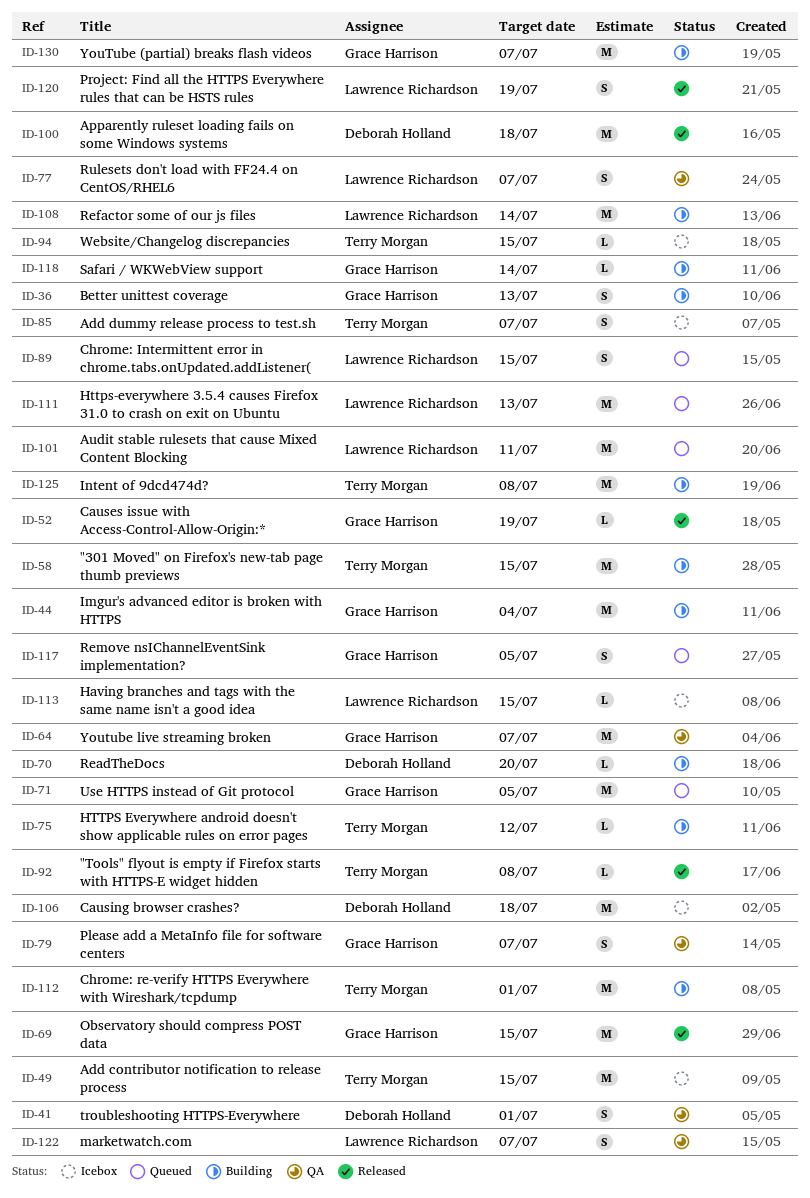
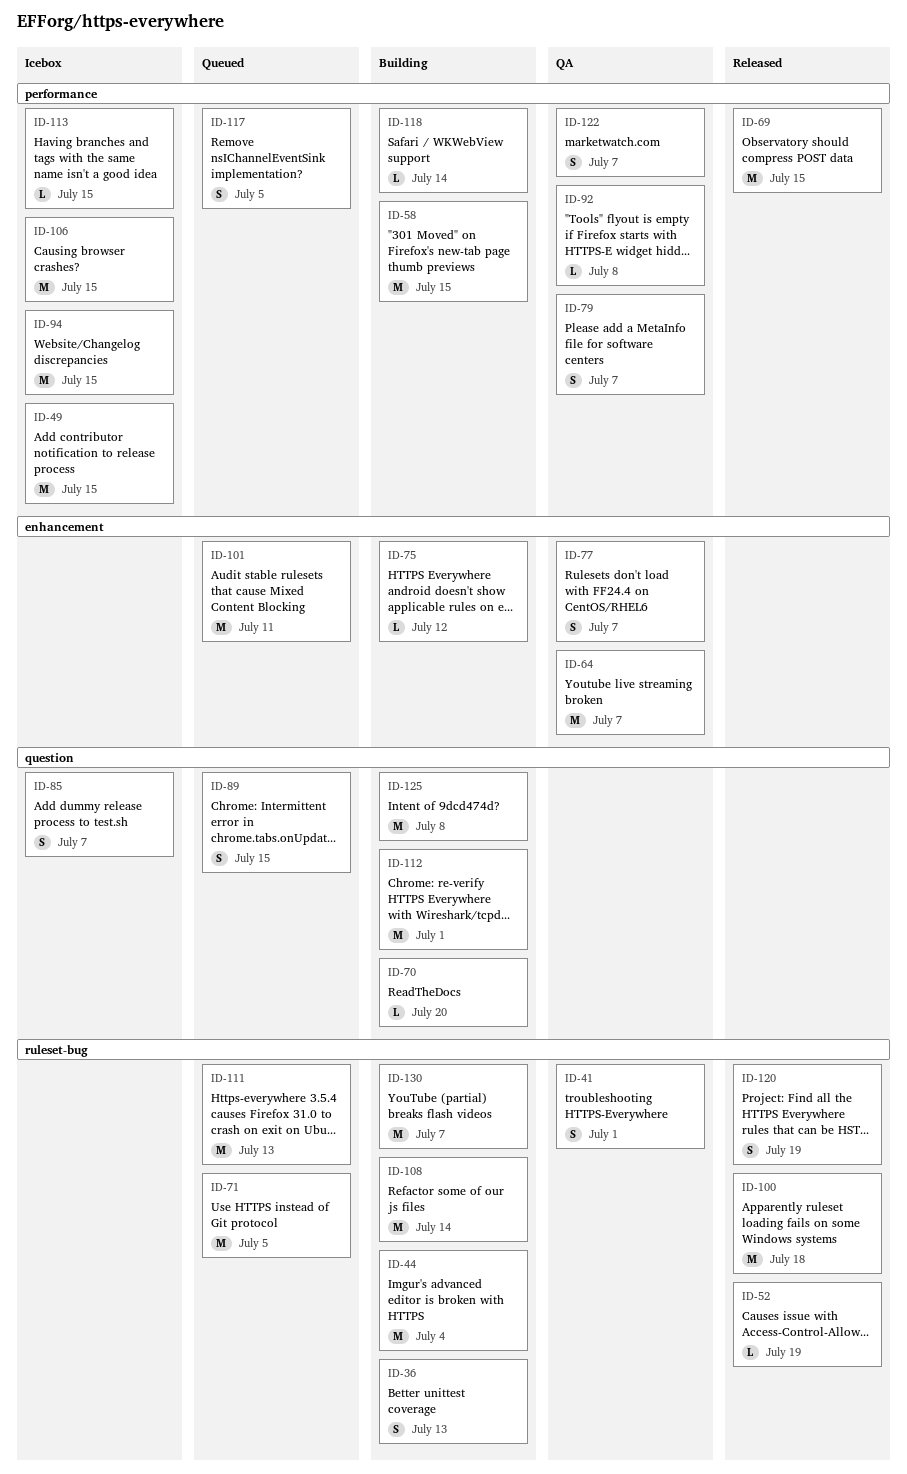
ID-92, status: Released -> QA
ID-94, estimate: L -> M
ID-106, due: Jul 18 -> Jul 15

